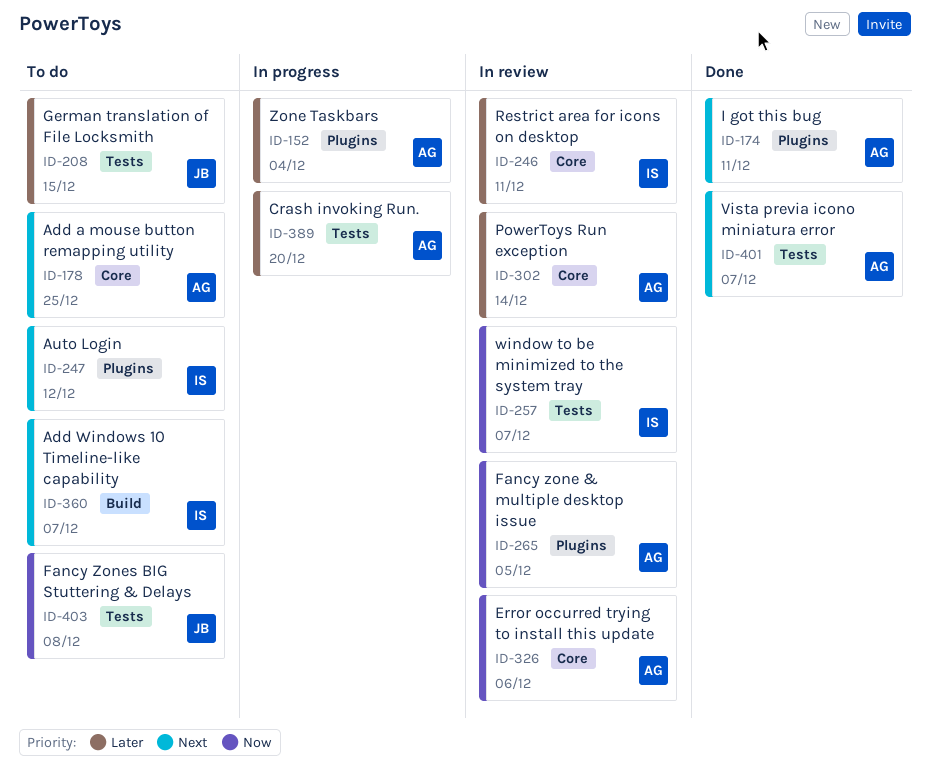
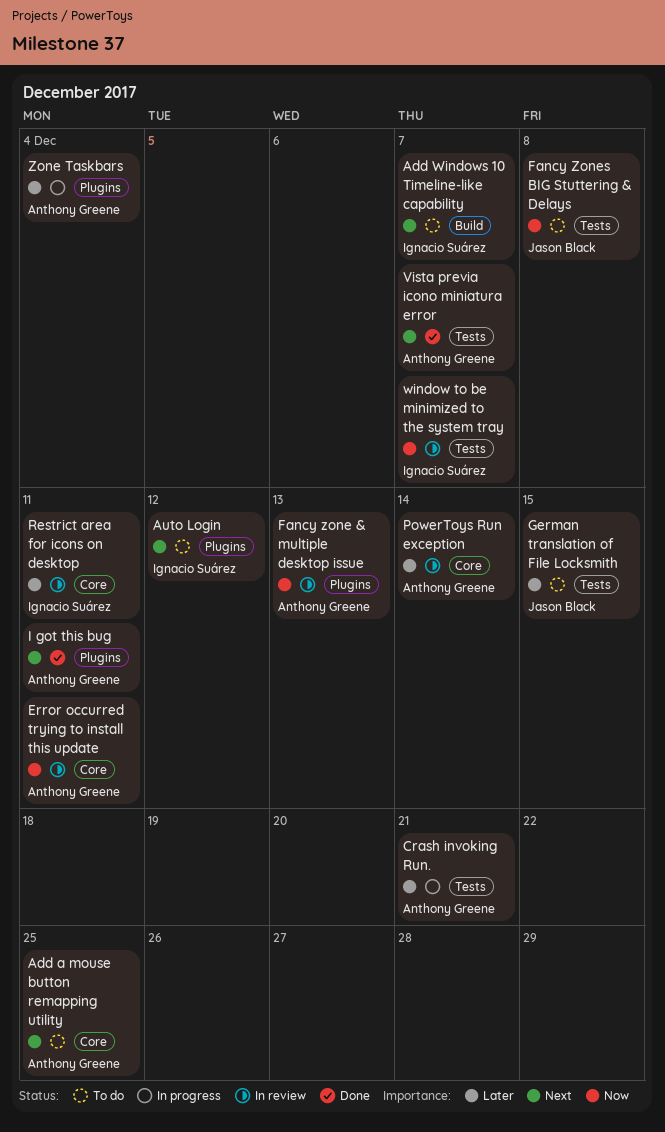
Crash invoking Run., due: Dec 20 -> Dec 21
Error occurred trying to install this update, due: Dec 6 -> Dec 11
Fancy zone & multiple desktop issue, due: Dec 5 -> Dec 13

